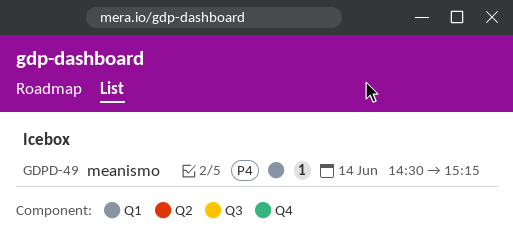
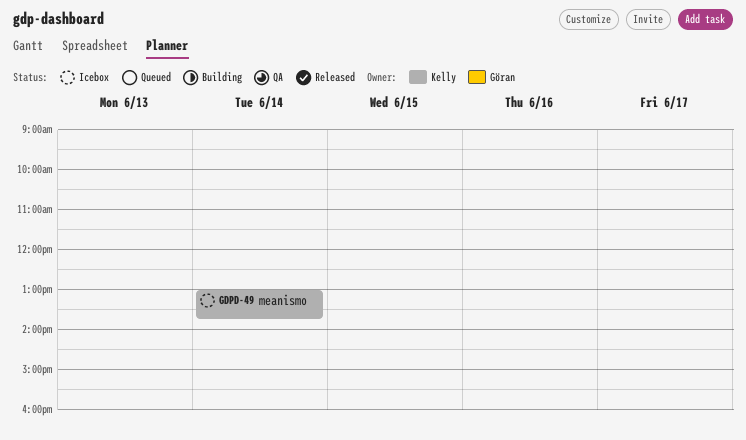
GDPD-49, begins: 14:30 -> 13:00
GDPD-49, ends: 15:15 -> 13:45

